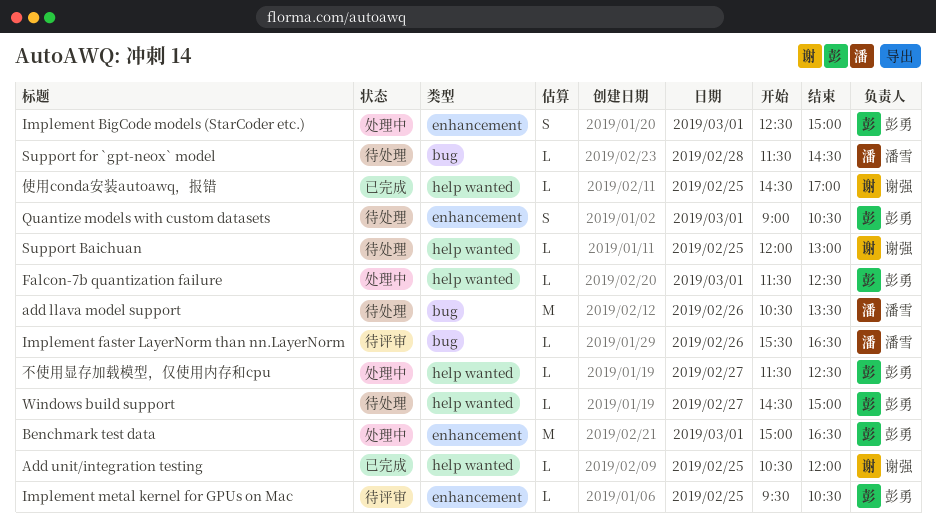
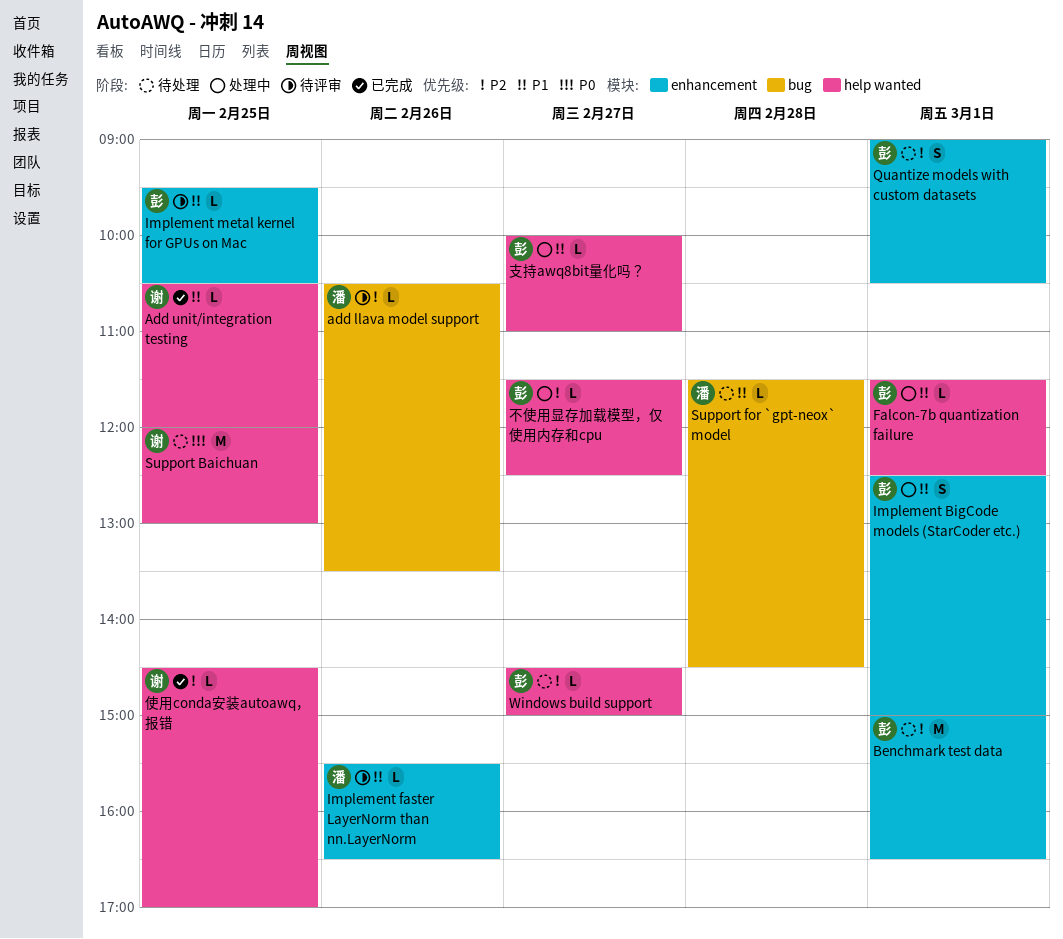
add llava model support, status: 待处理 -> 待评审
add llava model support, estimate: M -> L
Benchmark test data, status: 处理中 -> 待处理
Implement faster LayerNorm than nn.LayerNorm, label: bug -> enhancement
Support Baichuan, estimate: L -> M
支持awq8bit量化吗？: none -> present

